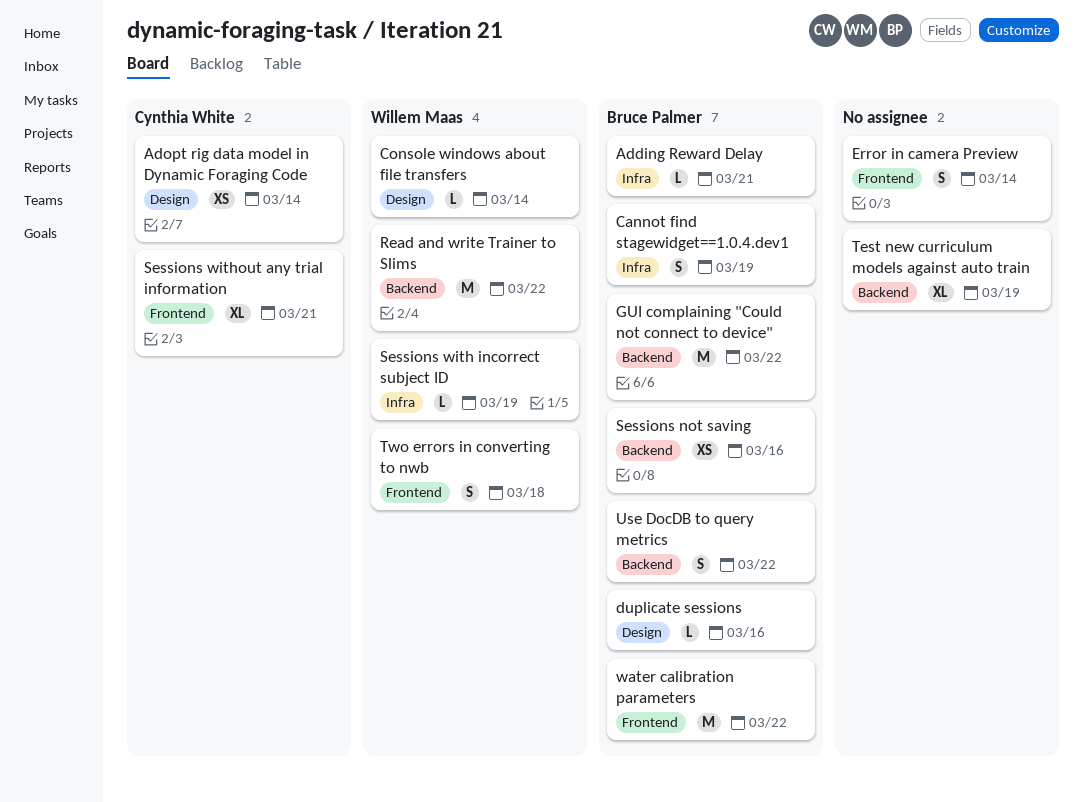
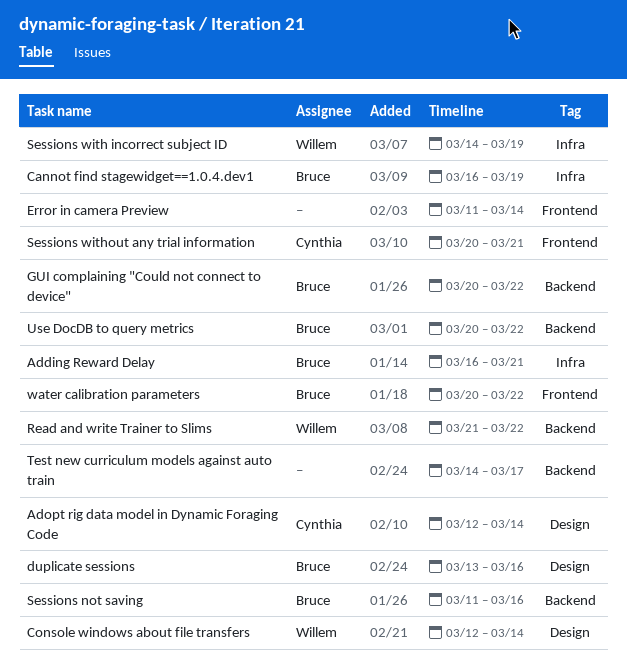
Test new curriculum models against auto train, due: Mar 19 -> Mar 17
Two errors in converting to nwb: present -> none

